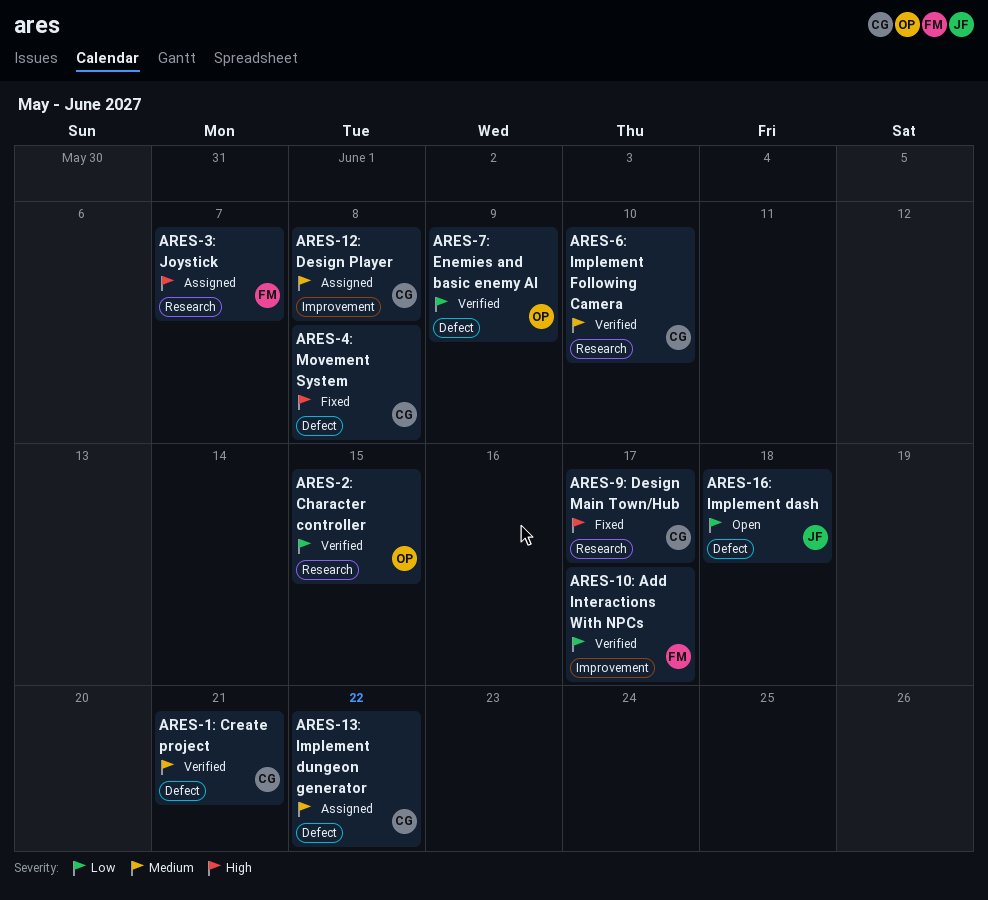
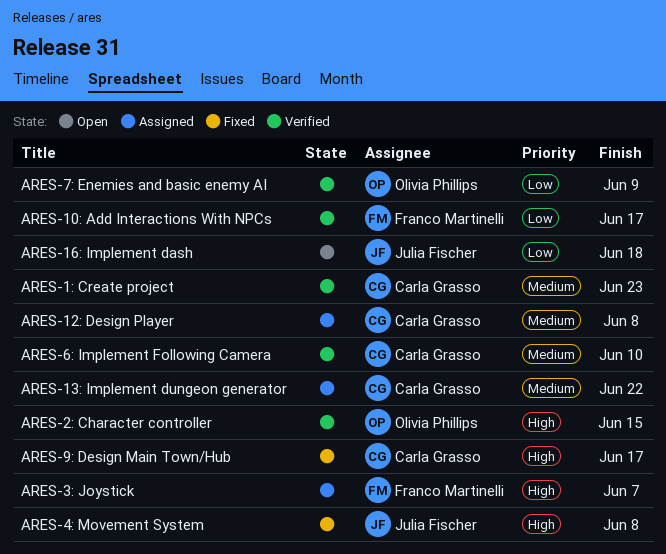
ARES-1: Create project, due: Jun 21 -> Jun 23
ARES-2: Character controller, priority: Low -> High
ARES-4: Movement System, owner: Carla Grasso -> Julia Fischer

